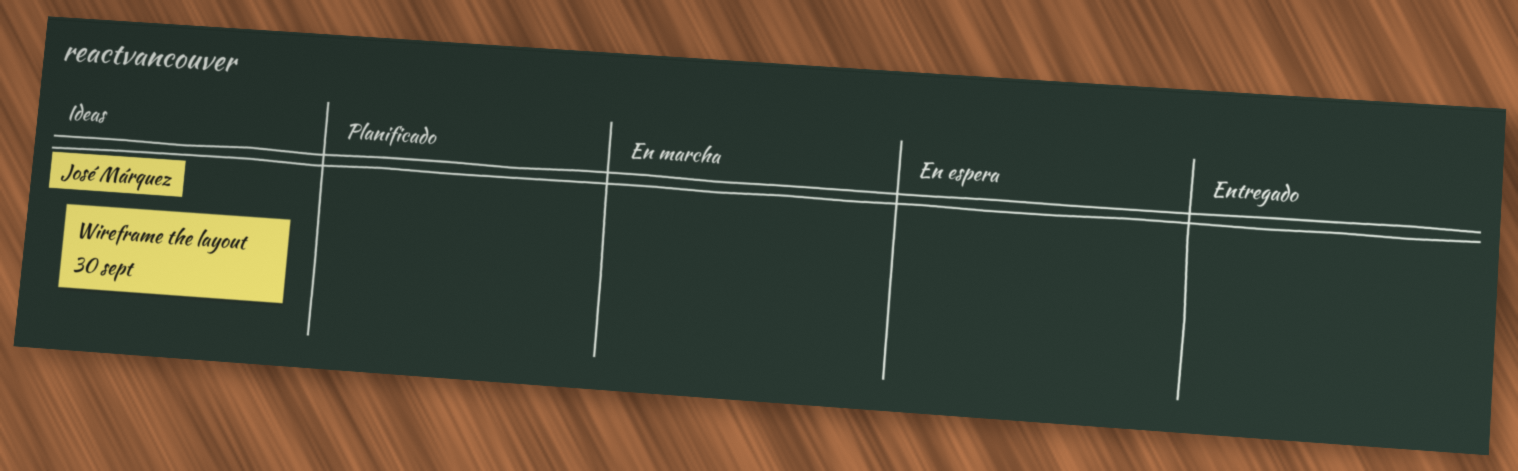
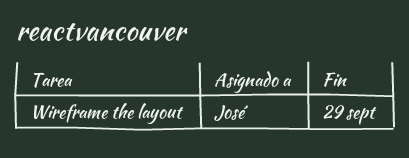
Wireframe the layout, due: Sep 30 -> Sep 29

